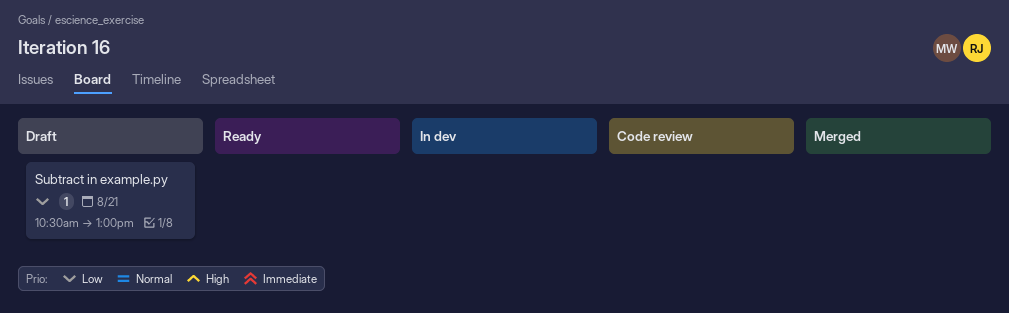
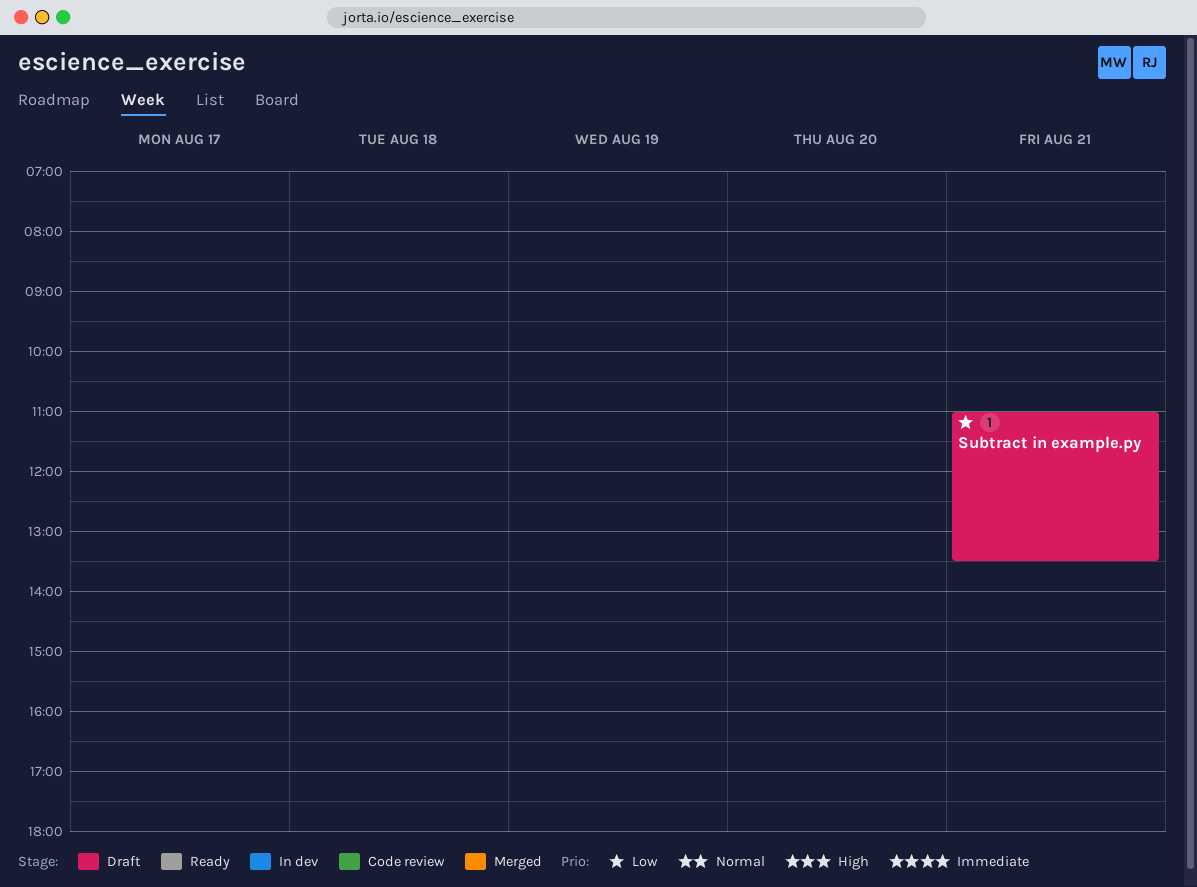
Subtract in example.py, begins: 10:30 -> 11:00
Subtract in example.py, ends: 13:00 -> 13:30

